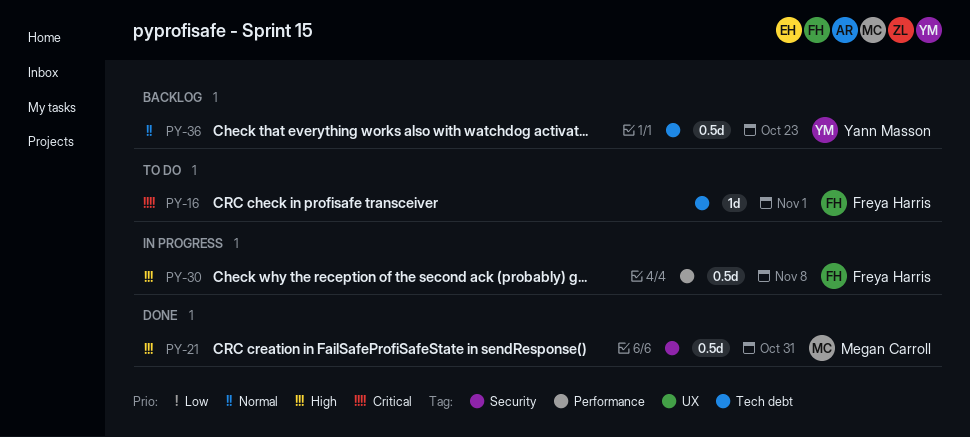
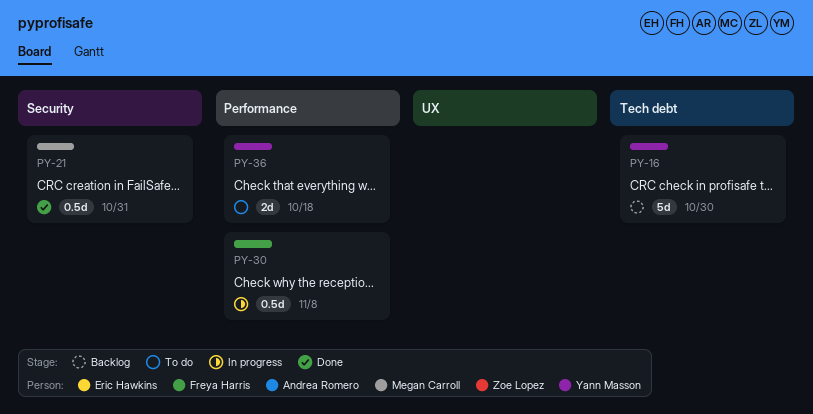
PY-16, status: To do -> Backlog
PY-16, owner: Freya Harris -> Yann Masson
PY-16, estimate: 1d -> 5d
PY-16, due: Nov 1 -> Oct 30
PY-36, status: Backlog -> To do
PY-36, label: Tech debt -> Performance
PY-36, estimate: 0.5d -> 2d
PY-36, due: Oct 23 -> Oct 18

